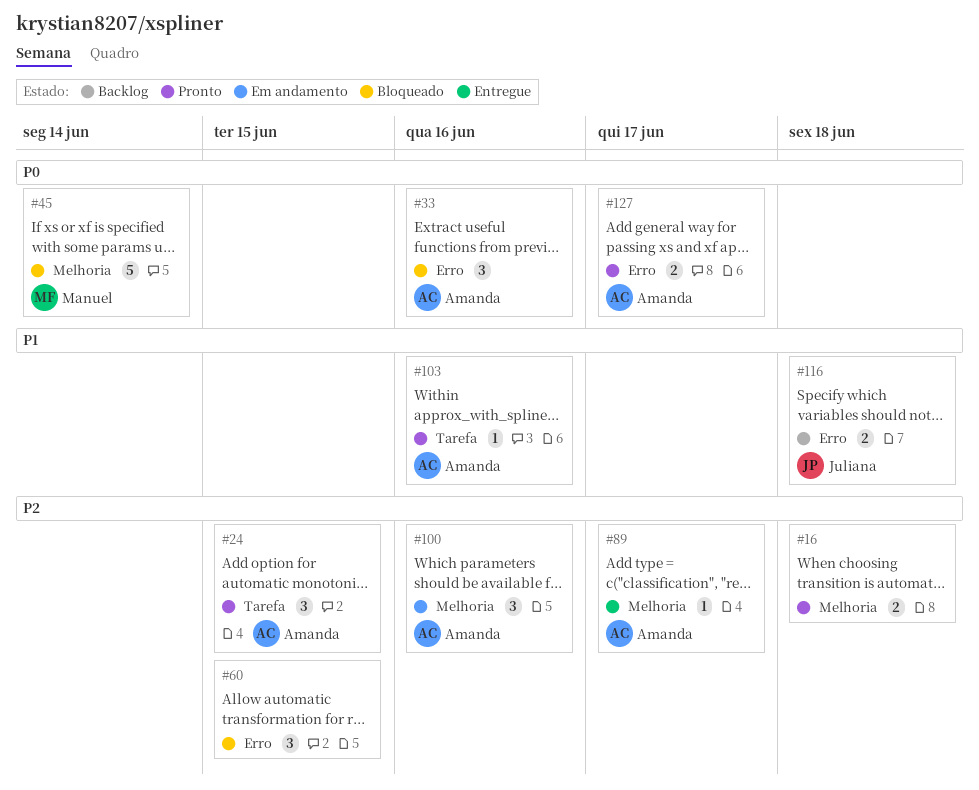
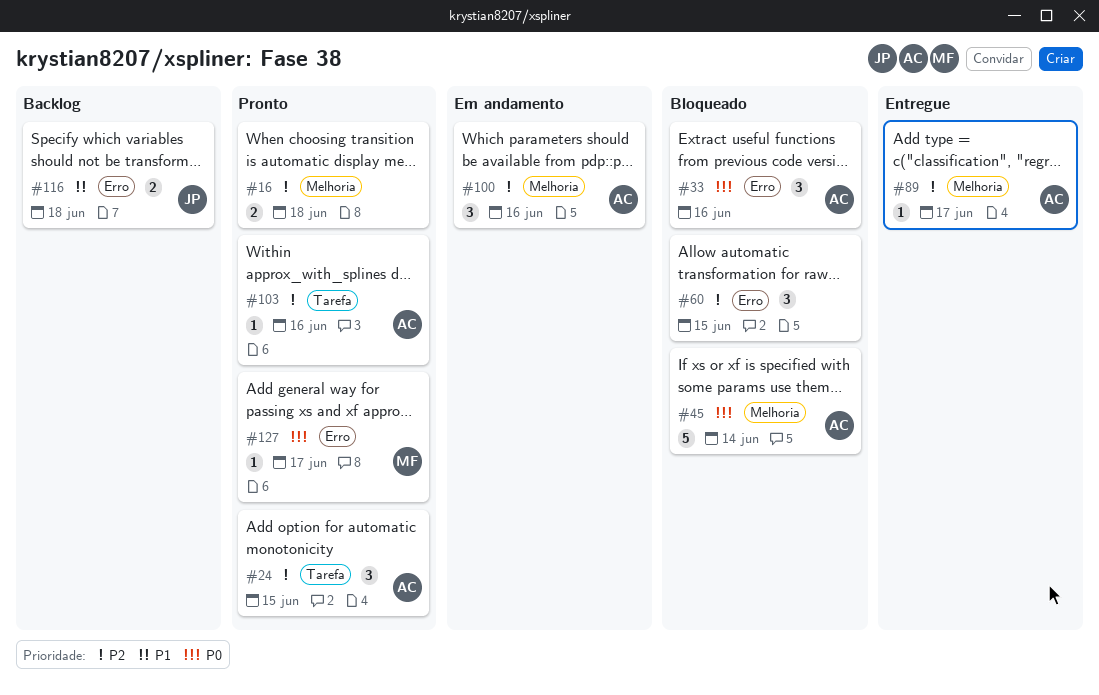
#45, owner: Manuel -> Amanda
#103, priority: P1 -> P2
#127, owner: Amanda -> Manuel
#127, estimate: 2 -> 1

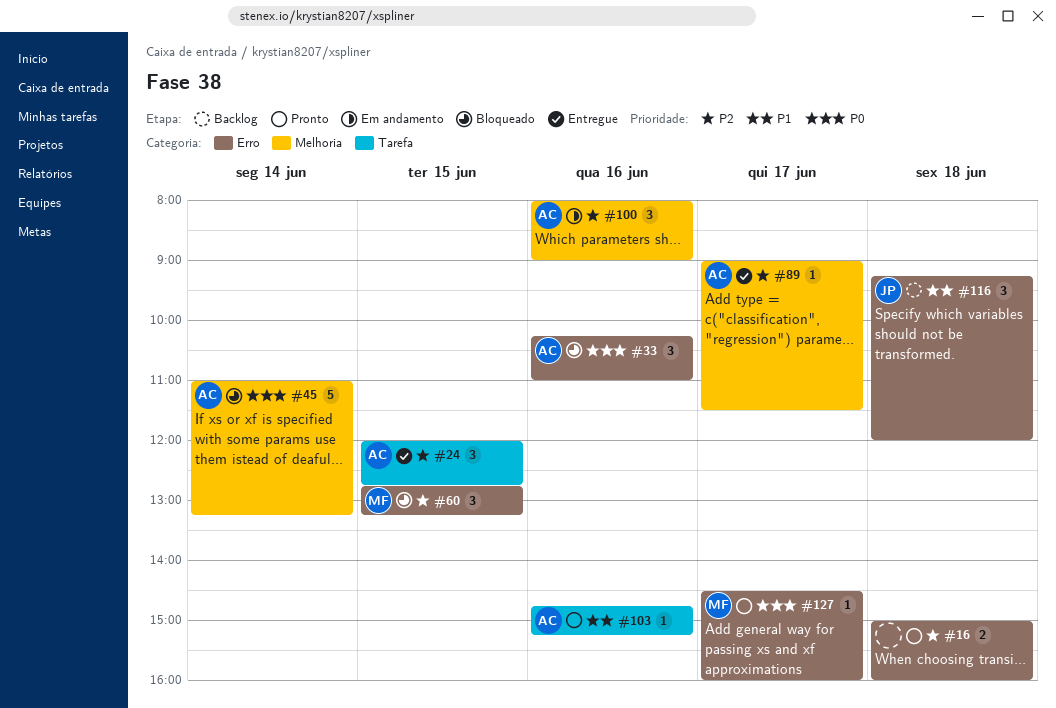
#16, label: Melhoria -> Erro
#24, status: Pronto -> Entregue
#60, owner: none -> MF
#103, priority: P2 -> P1
#116, estimate: 2 -> 3

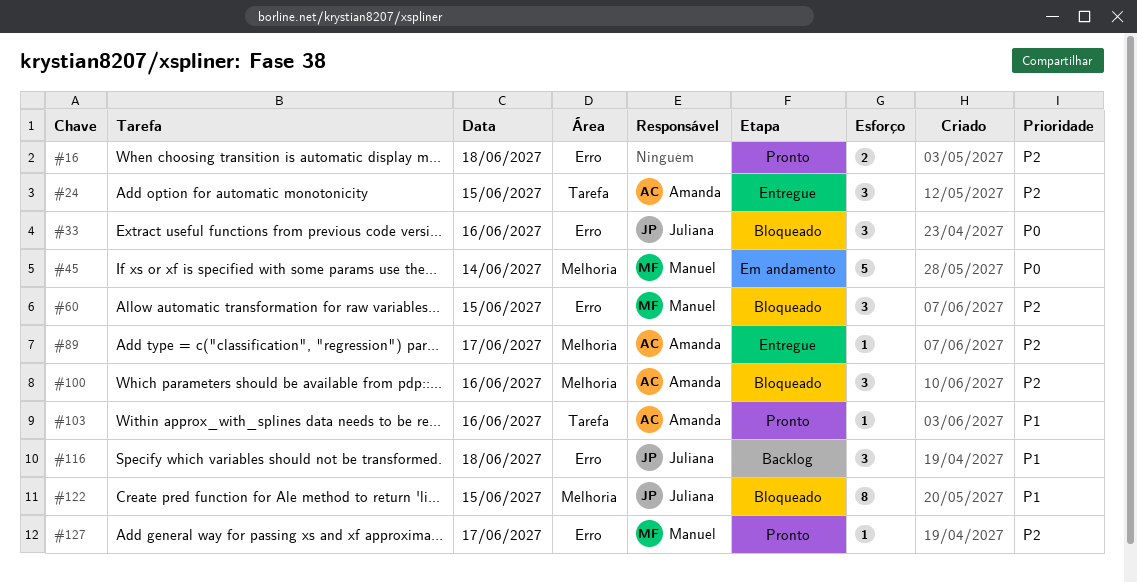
#33, owner: Amanda -> Juliana
#45, status: Bloqueado -> Em andamento
#45, owner: Amanda -> Manuel
#100, status: Em andamento -> Bloqueado
#122: none -> present
#127, priority: P0 -> P2

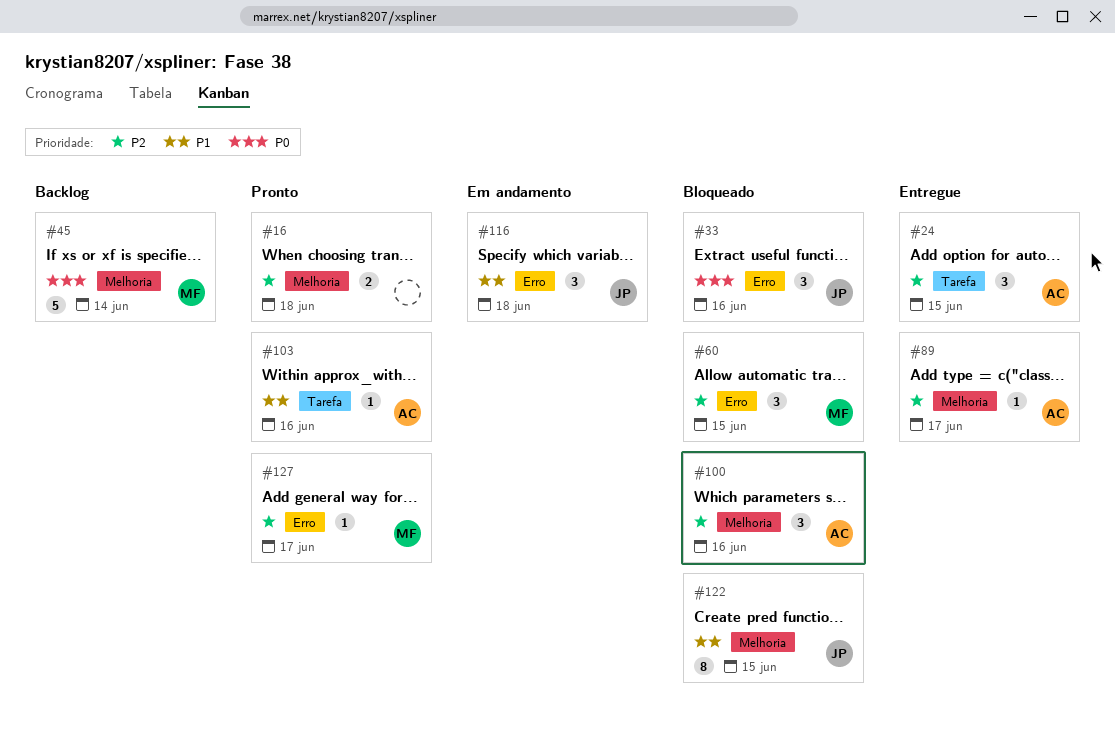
#16, label: Erro -> Melhoria
#45, status: Em andamento -> Backlog
#116, status: Backlog -> Em andamento

